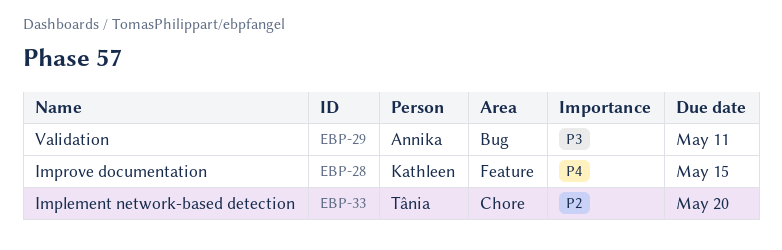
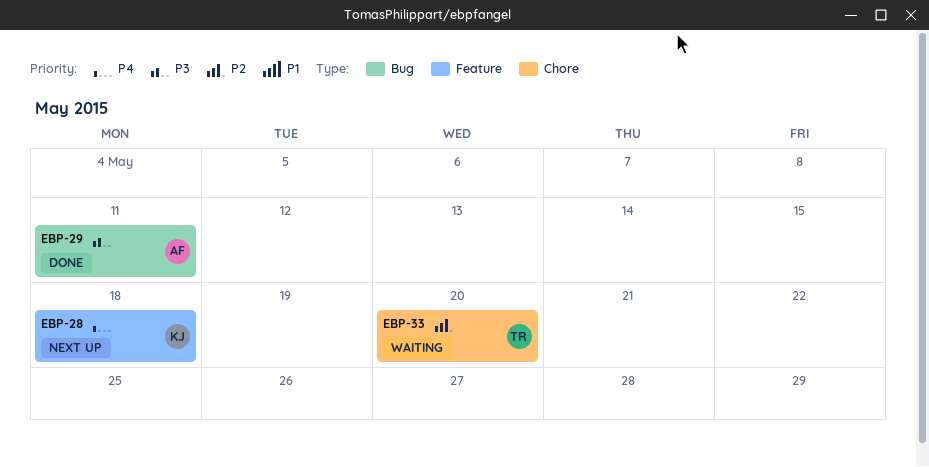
EBP-28, due: May 15 -> May 18

